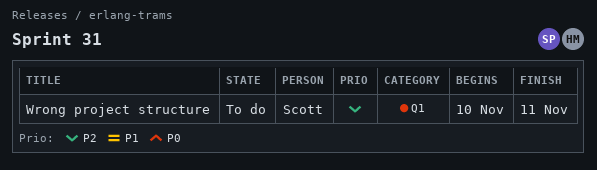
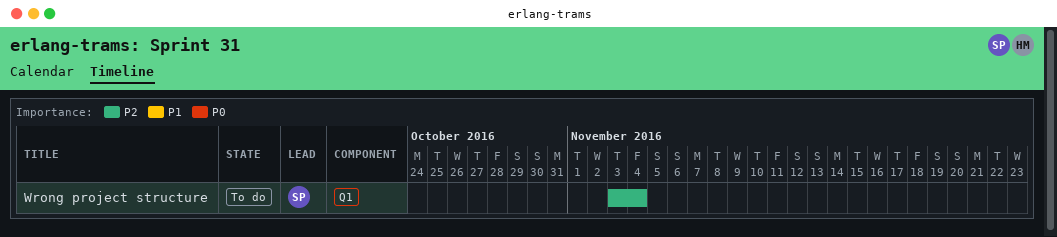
Wrong project structure, start: Nov 10 -> Nov 3
Wrong project structure, due: Nov 11 -> Nov 4

